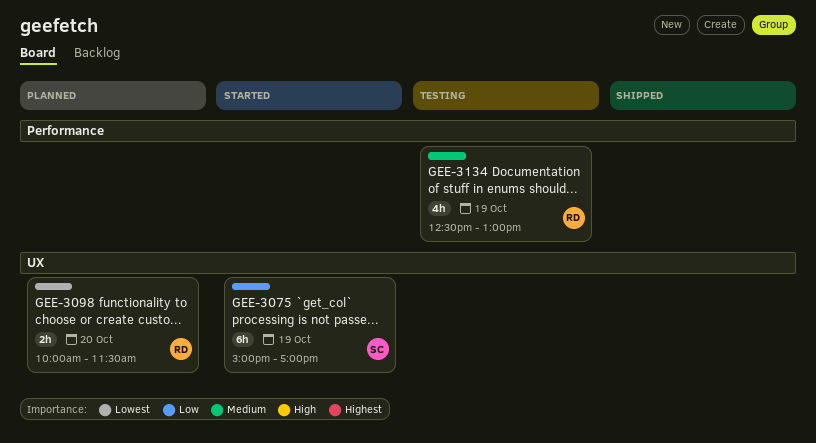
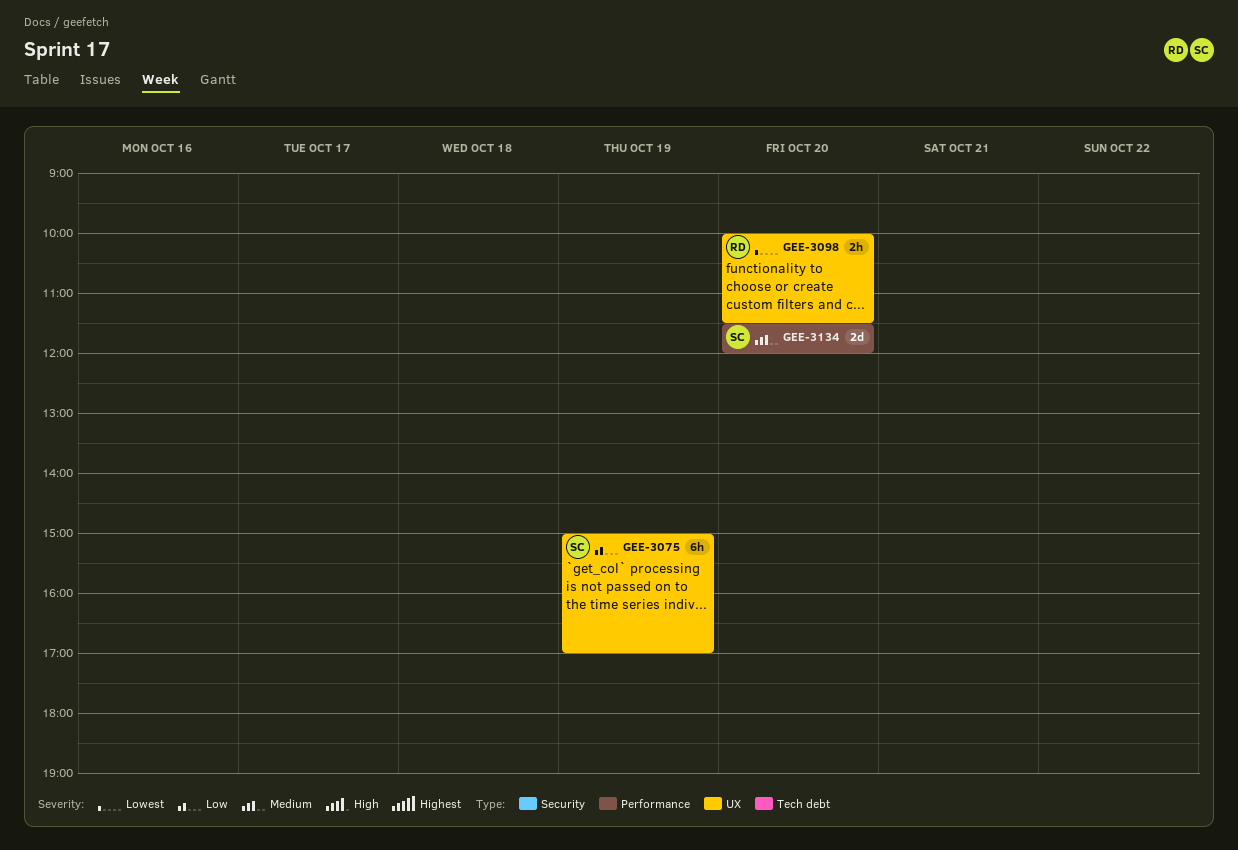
GEE-3134, owner: RD -> SC
GEE-3134, estimate: 4h -> 2d
GEE-3134, day: Oct 19 -> Oct 20
GEE-3134, begins: 12:30 -> 11:30
GEE-3134, ends: 13:00 -> 12:00

